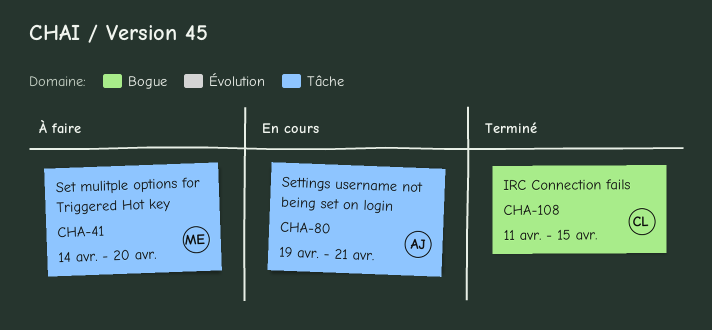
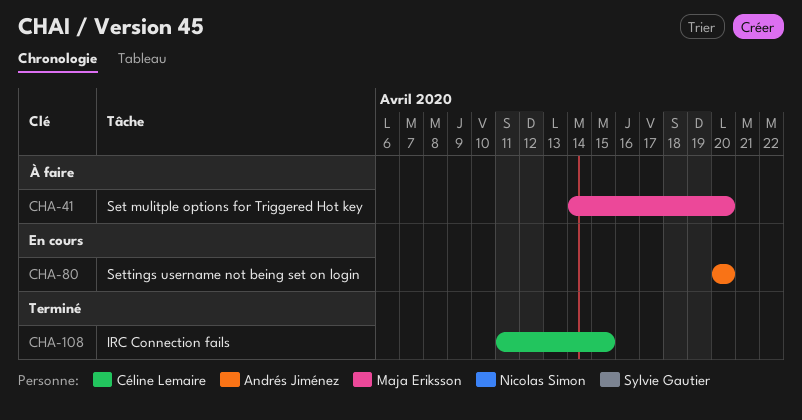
CHA-80, start: Apr 19 -> Apr 20
CHA-80, due: Apr 21 -> Apr 20

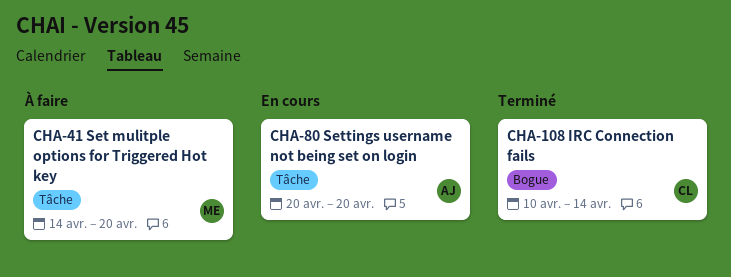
CHA-108, start: Apr 11 -> Apr 10
CHA-108, due: Apr 15 -> Apr 14

